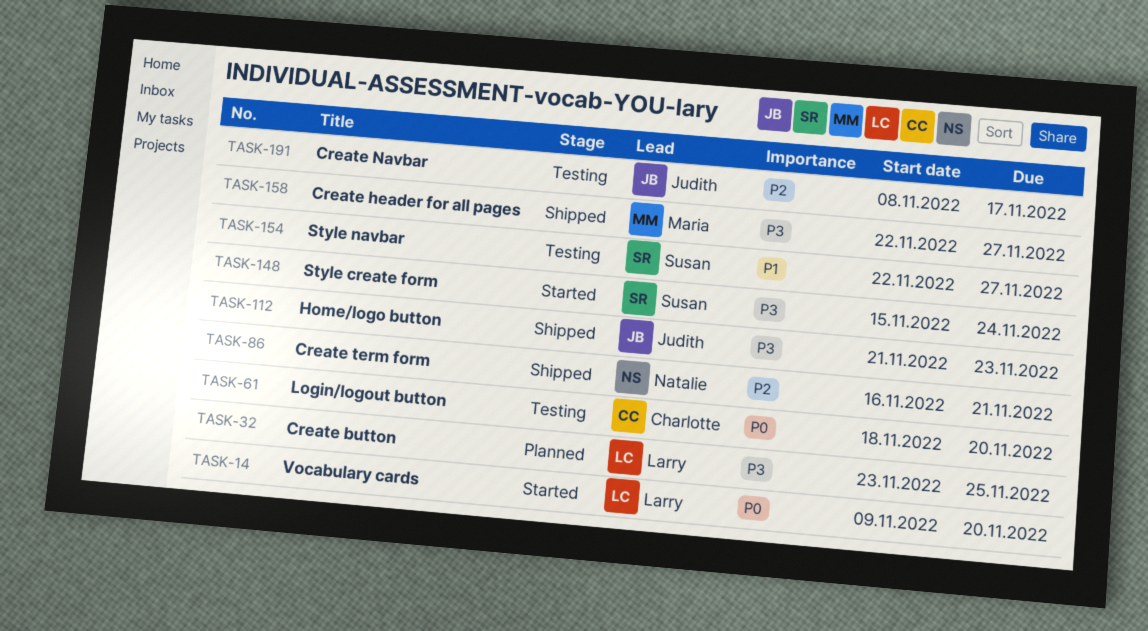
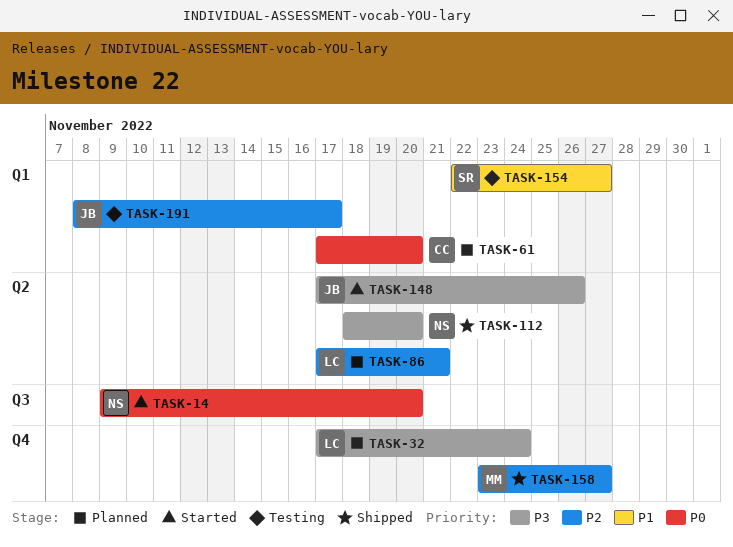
TASK-14, owner: Larry -> Natalie
TASK-32, start: Nov 23 -> Nov 17
TASK-32, due: Nov 25 -> Nov 24
TASK-61, status: Testing -> Planned
TASK-61, start: Nov 18 -> Nov 17
TASK-86, status: Shipped -> Planned
TASK-86, owner: Natalie -> Larry
TASK-86, start: Nov 16 -> Nov 17
TASK-112, owner: Judith -> Natalie
TASK-112, start: Nov 21 -> Nov 18
TASK-112, due: Nov 23 -> Nov 20
TASK-148, owner: Susan -> Judith
TASK-148, start: Nov 15 -> Nov 17
TASK-148, due: Nov 24 -> Nov 26
TASK-158, priority: P3 -> P2
TASK-158, start: Nov 22 -> Nov 23

